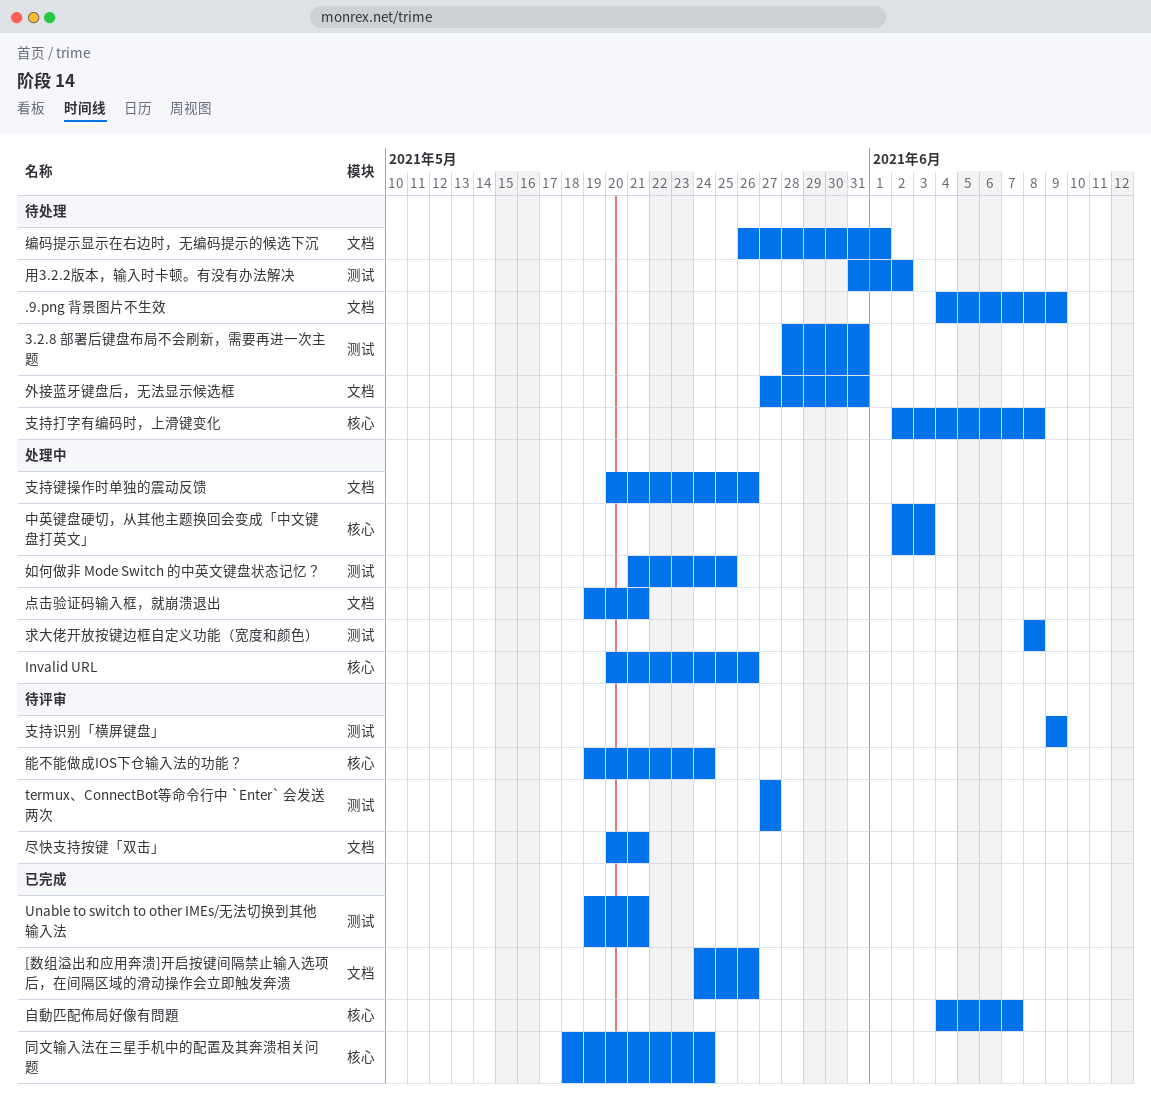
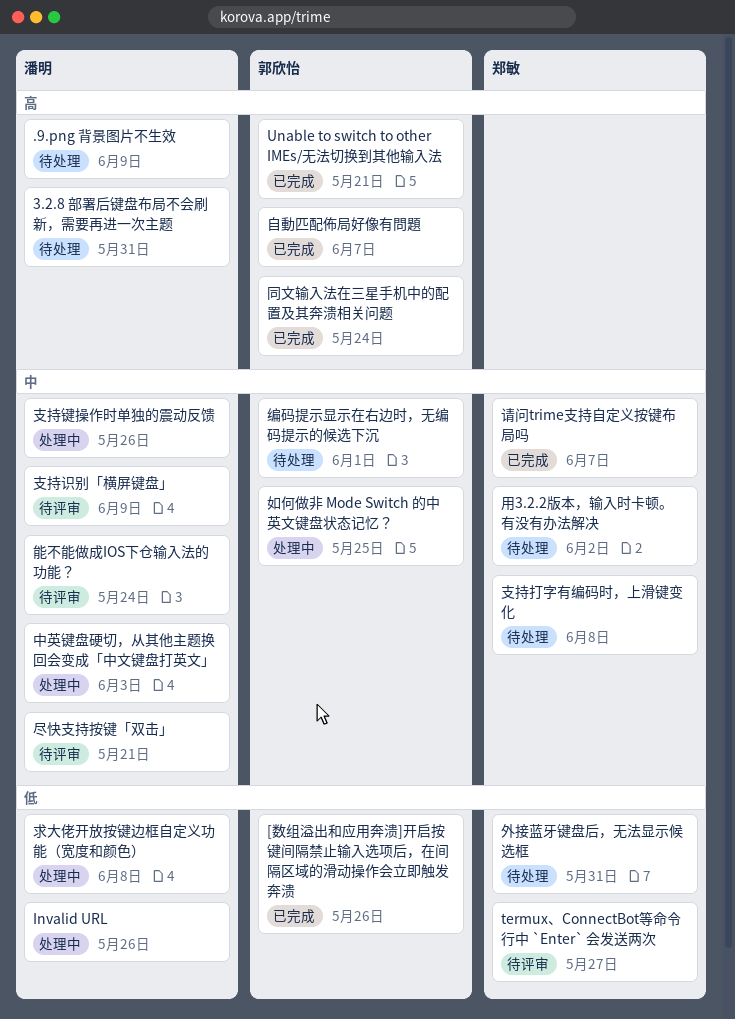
点击验证码输入框，就崩溃退出: present -> none
请问trime支持自定义按键布局吗: none -> present

